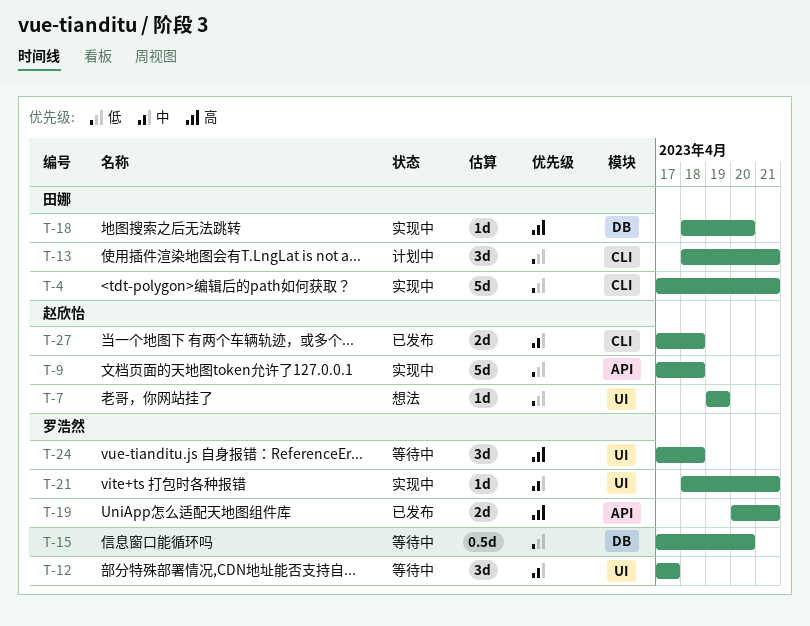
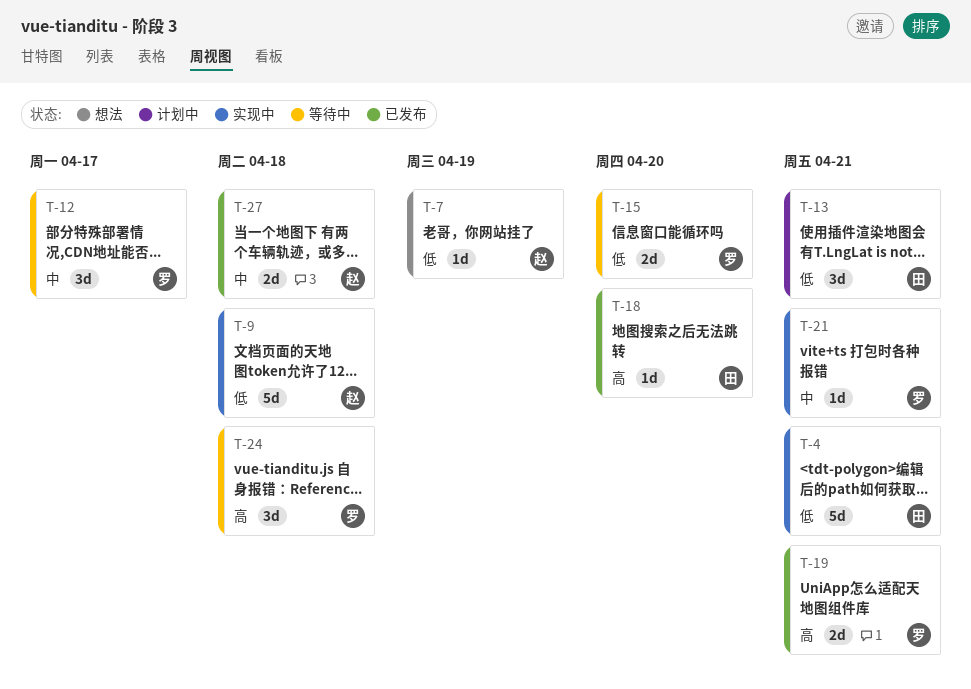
T-15, estimate: 0.5d -> 2d
T-18, status: 实现中 -> 已发布

